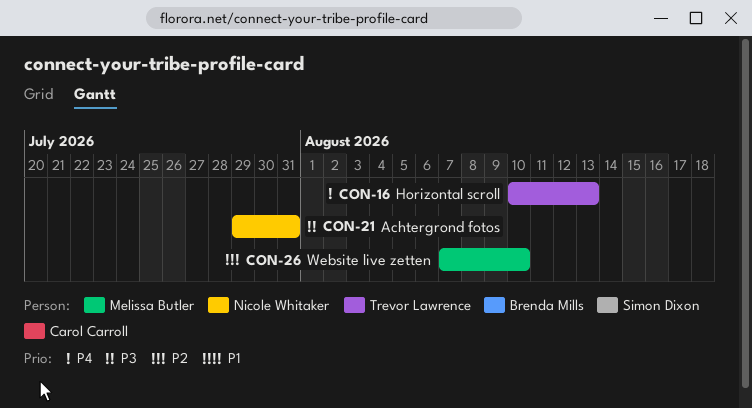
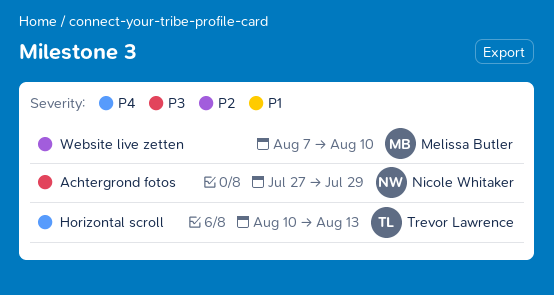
Achtergrond fotos, start: Jul 29 -> Jul 27
Achtergrond fotos, due: Jul 31 -> Jul 29

